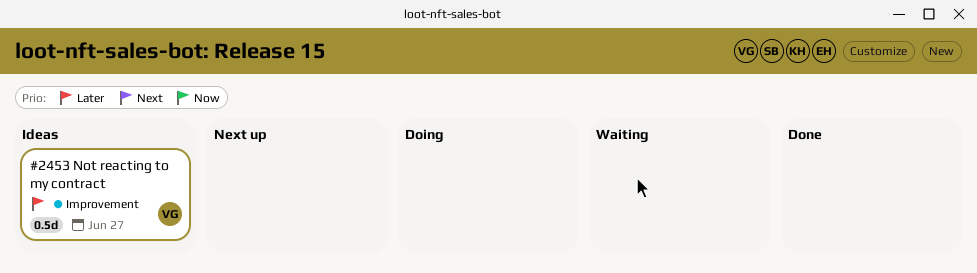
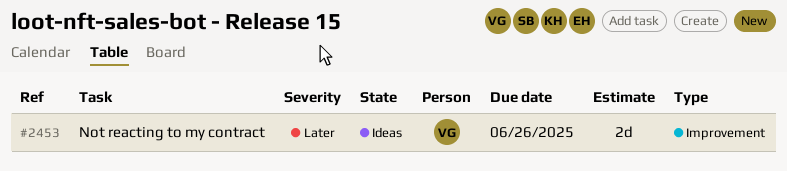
#2453, estimate: 0.5d -> 2d
#2453, due: Jun 27 -> Jun 26

